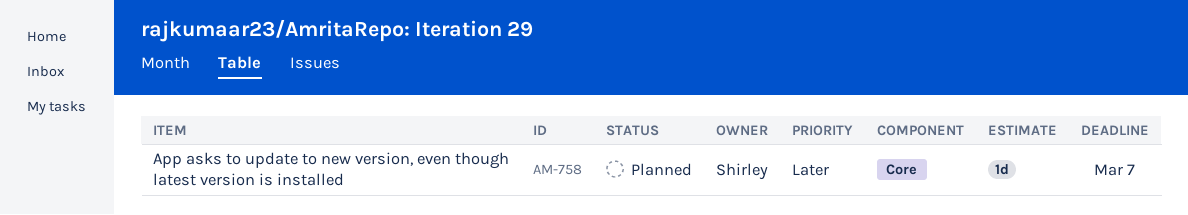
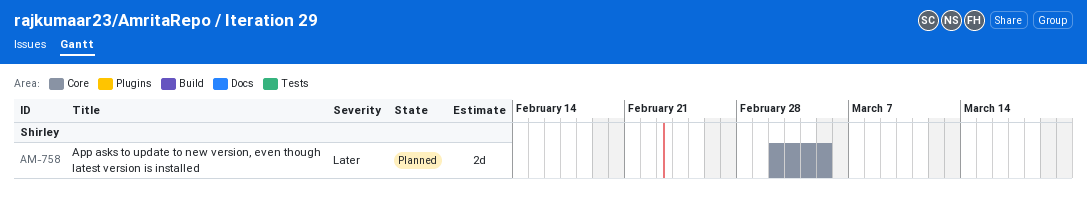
AM-758, estimate: 1d -> 2d
AM-758, due: Mar 7 -> Mar 5

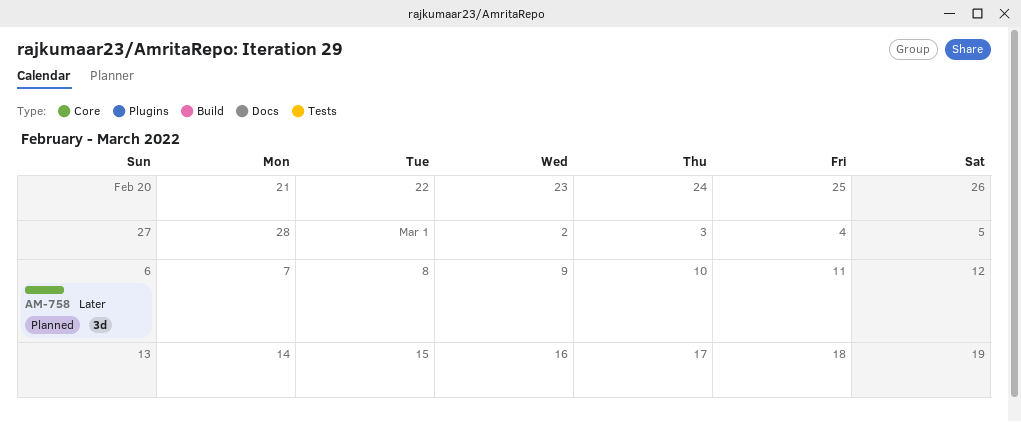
AM-758, estimate: 2d -> 3d
AM-758, due: Mar 5 -> Mar 6

